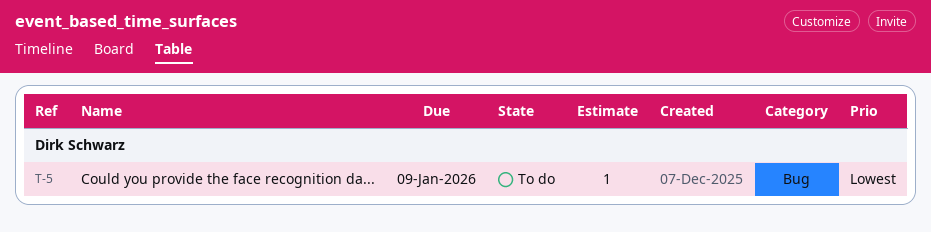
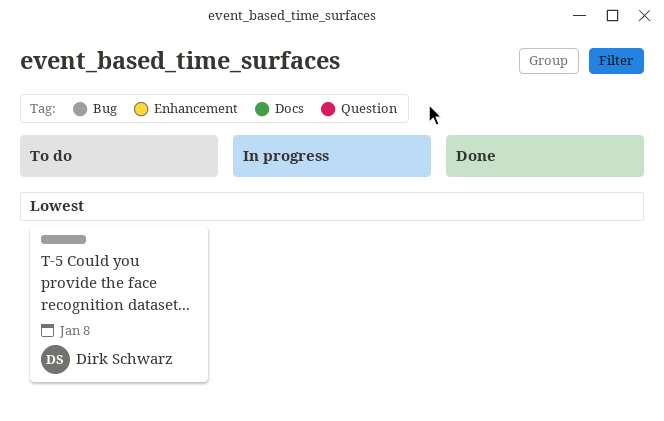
T-5, due: Jan 9 -> Jan 8

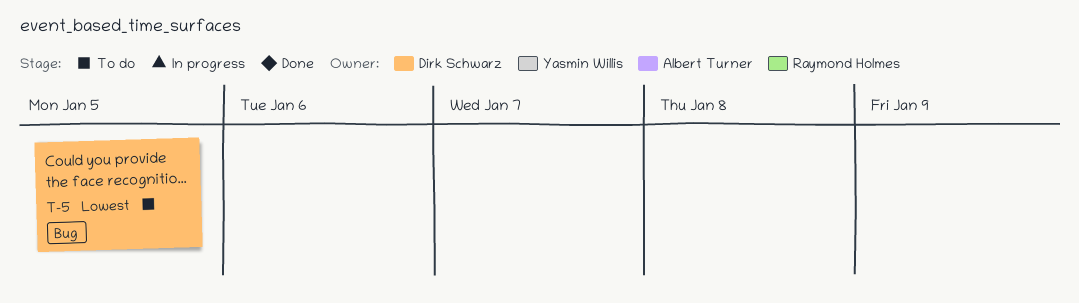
T-5, due: Jan 8 -> Jan 5

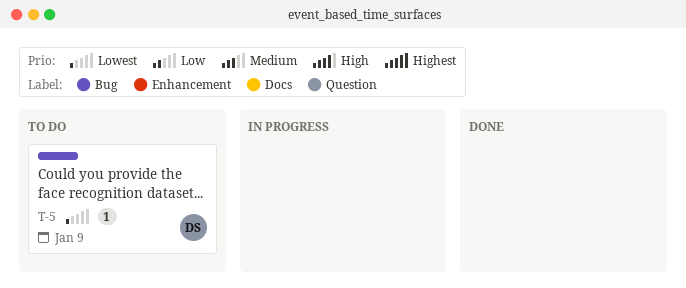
T-5, due: Jan 5 -> Jan 9

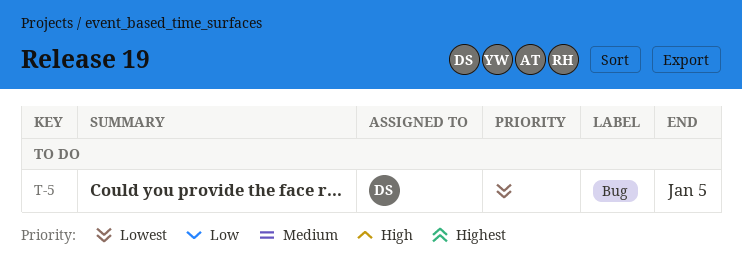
T-5, due: Jan 9 -> Jan 5

